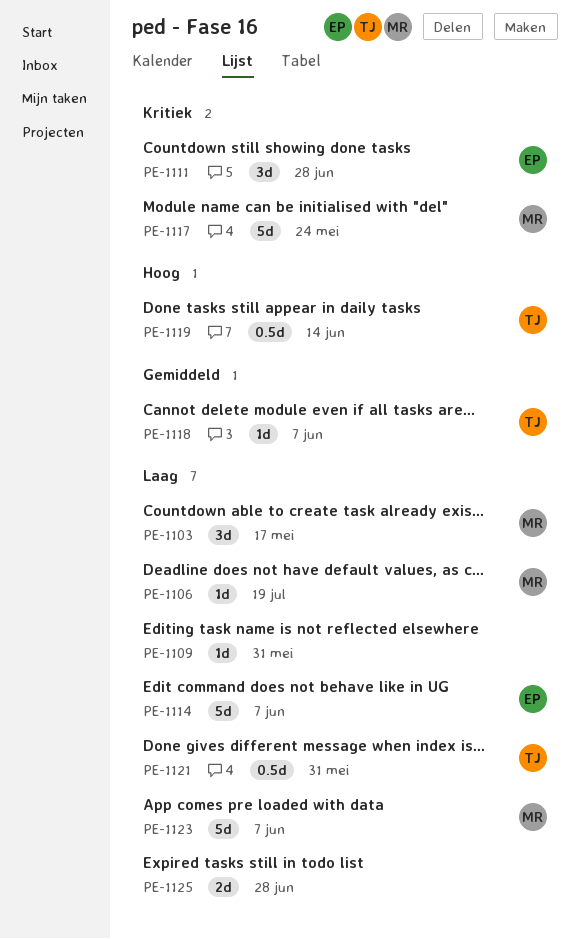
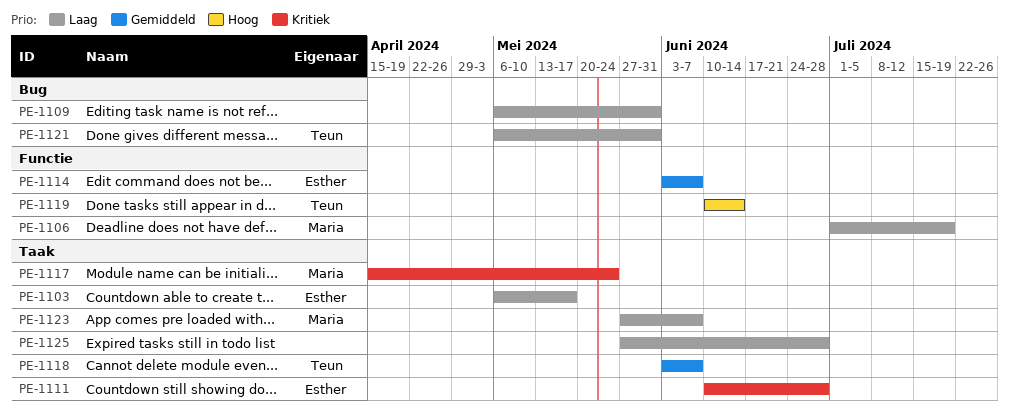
PE-1103, owner: Maria -> Esther
PE-1114, priority: Laag -> Gemiddeld

